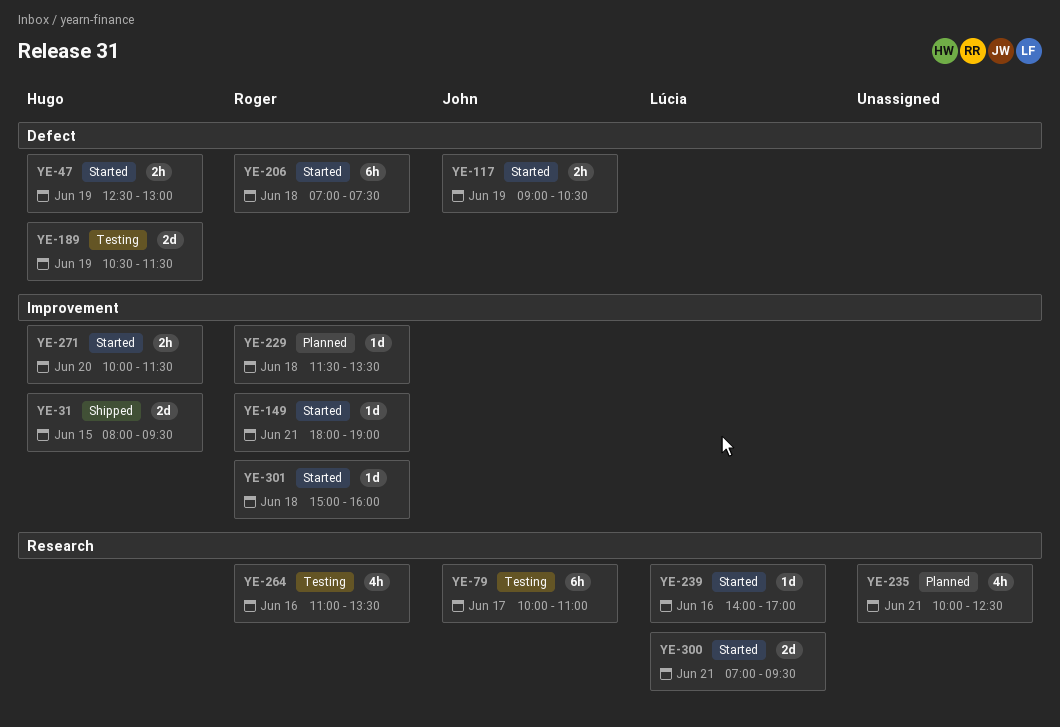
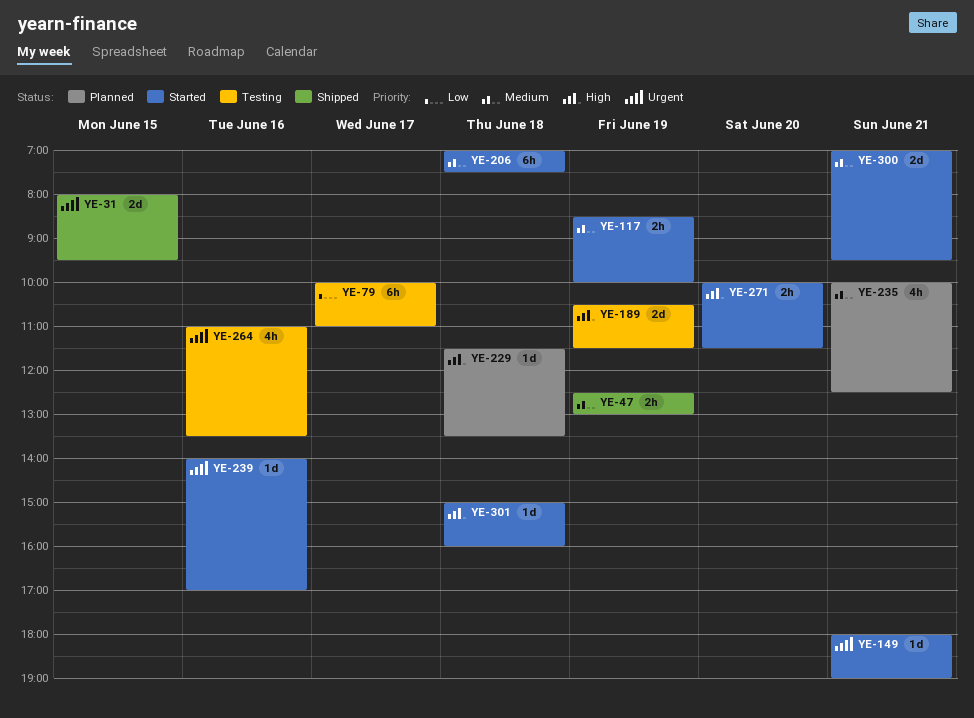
YE-47, status: Started -> Shipped
YE-117, begins: 09:00 -> 08:30
YE-117, ends: 10:30 -> 10:00

